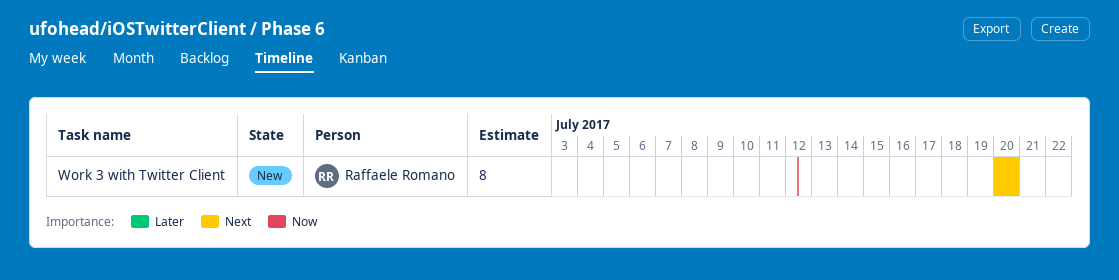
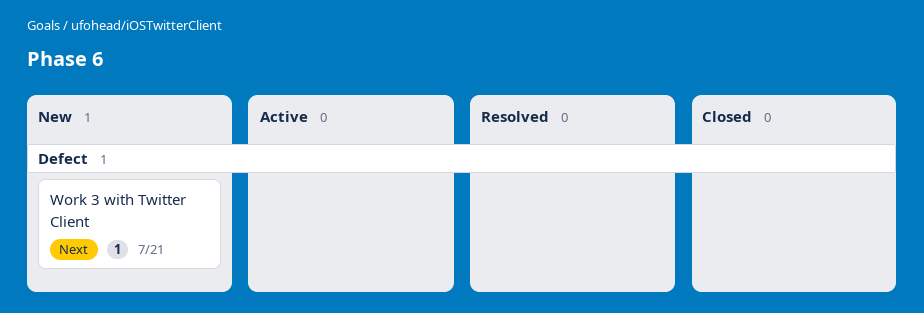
Work 3 with Twitter Client, estimate: 8 -> 1
Work 3 with Twitter Client, due: Jul 20 -> Jul 21

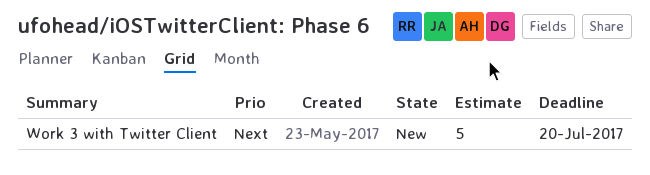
Work 3 with Twitter Client, estimate: 1 -> 5
Work 3 with Twitter Client, due: Jul 21 -> Jul 20

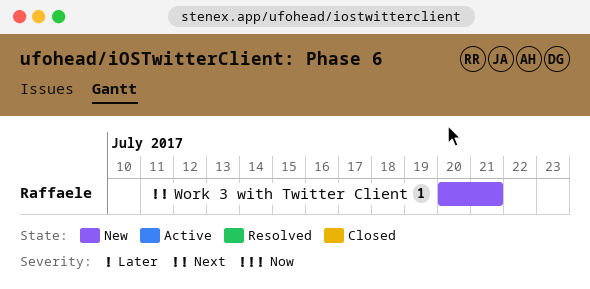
Work 3 with Twitter Client, estimate: 5 -> 1
Work 3 with Twitter Client, due: Jul 20 -> Jul 21

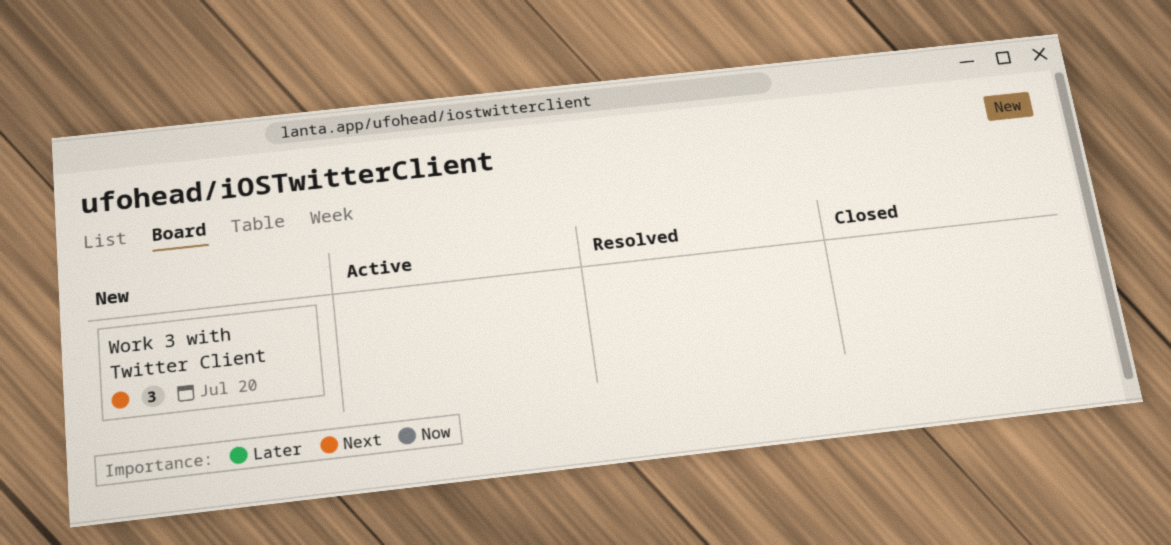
Work 3 with Twitter Client, estimate: 1 -> 3
Work 3 with Twitter Client, due: Jul 21 -> Jul 20

